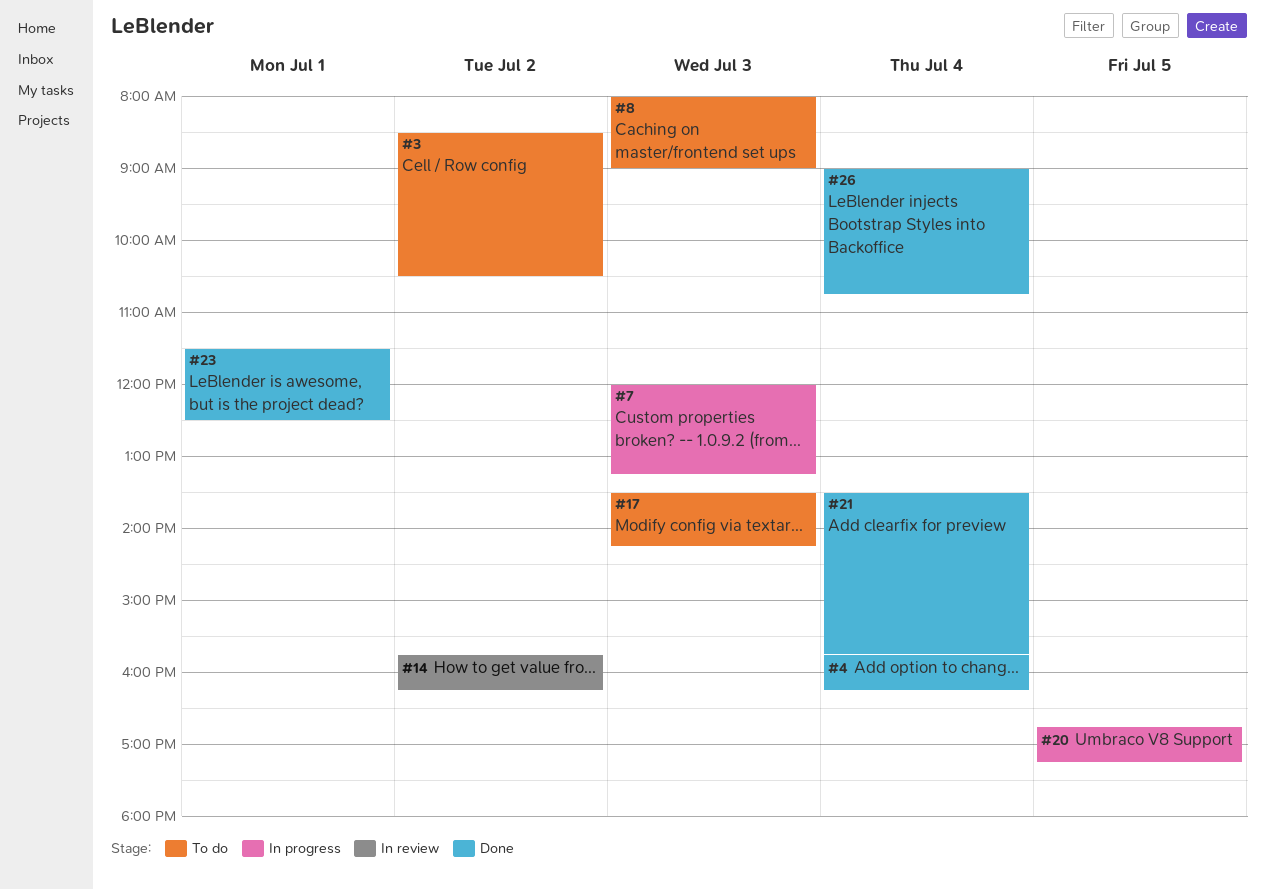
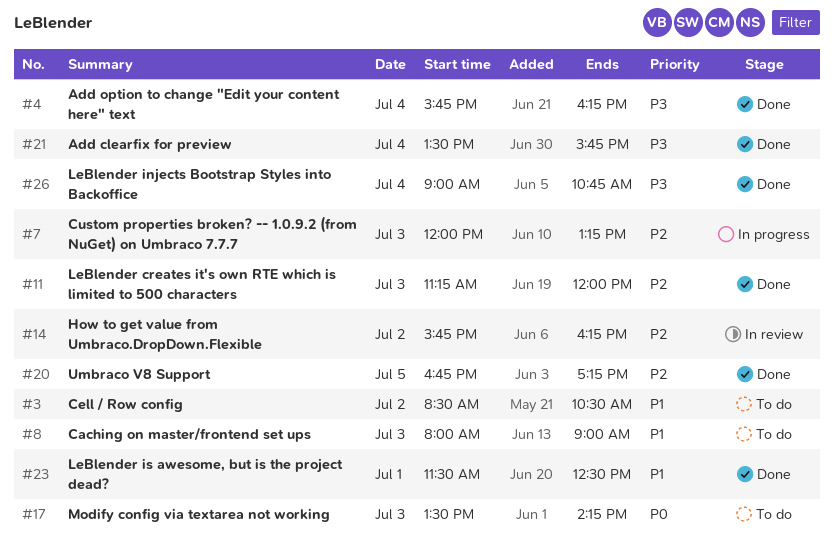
#11: none -> present
#20, status: In progress -> Done

